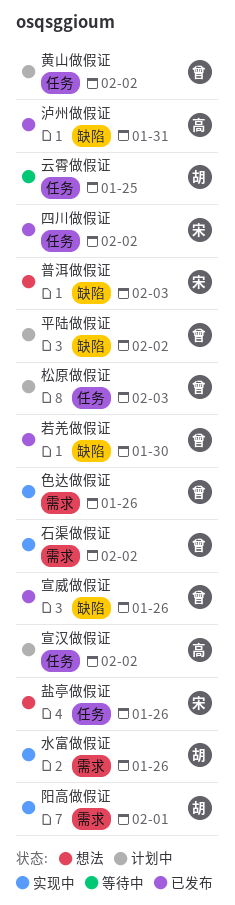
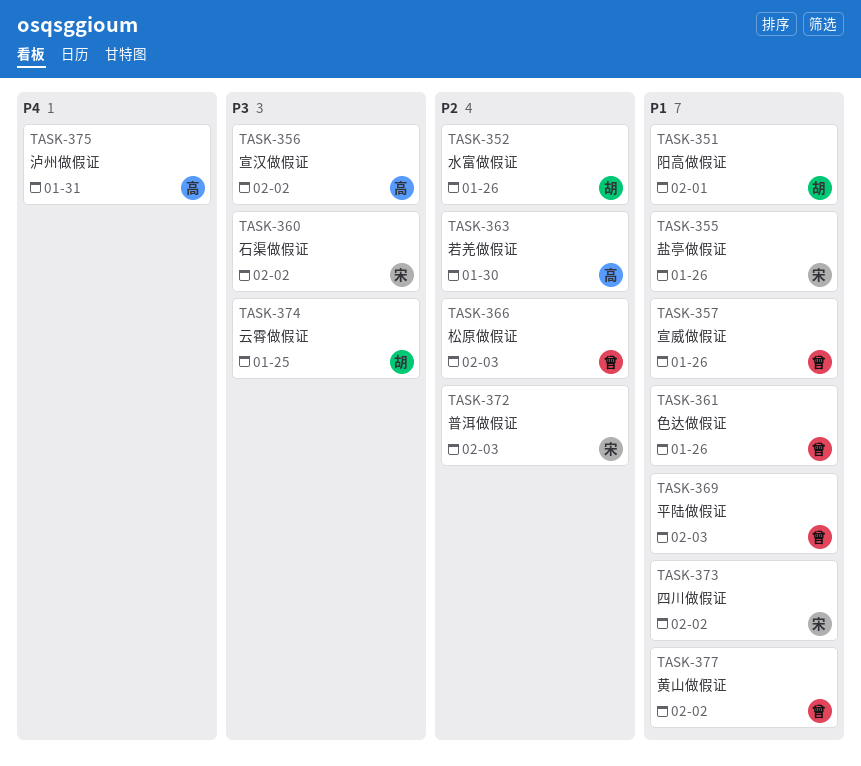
平陆做假证, due: Feb 2 -> Feb 3
石渠做假证, owner: 曾 -> 宋
若羌做假证, owner: 曾 -> 高

